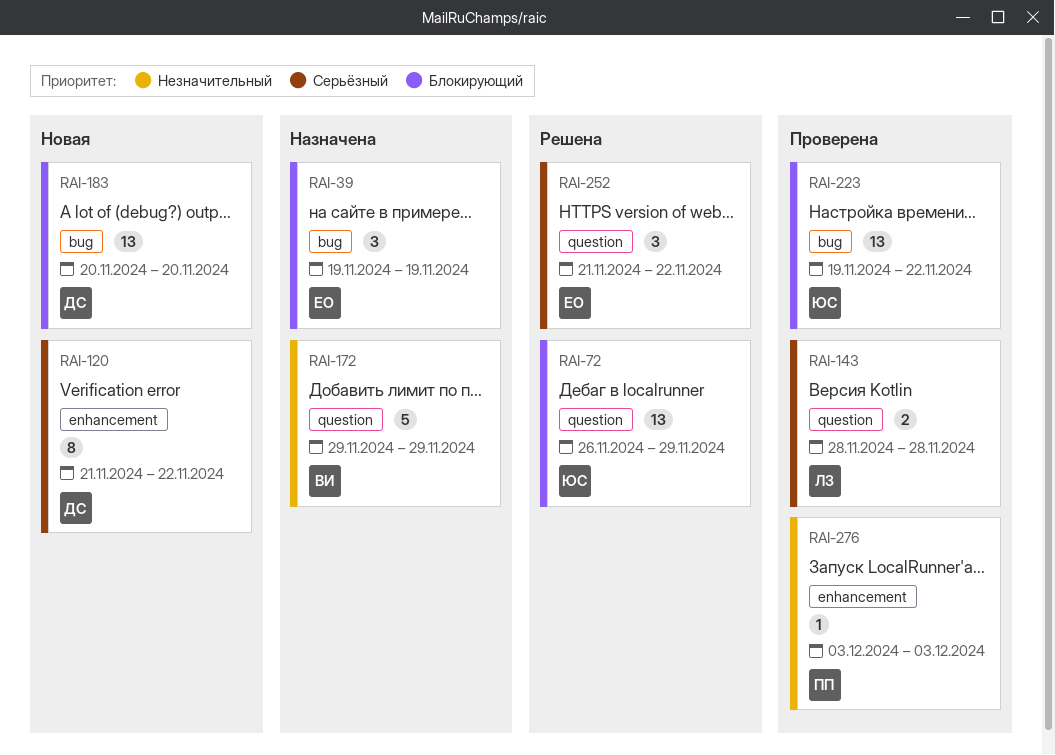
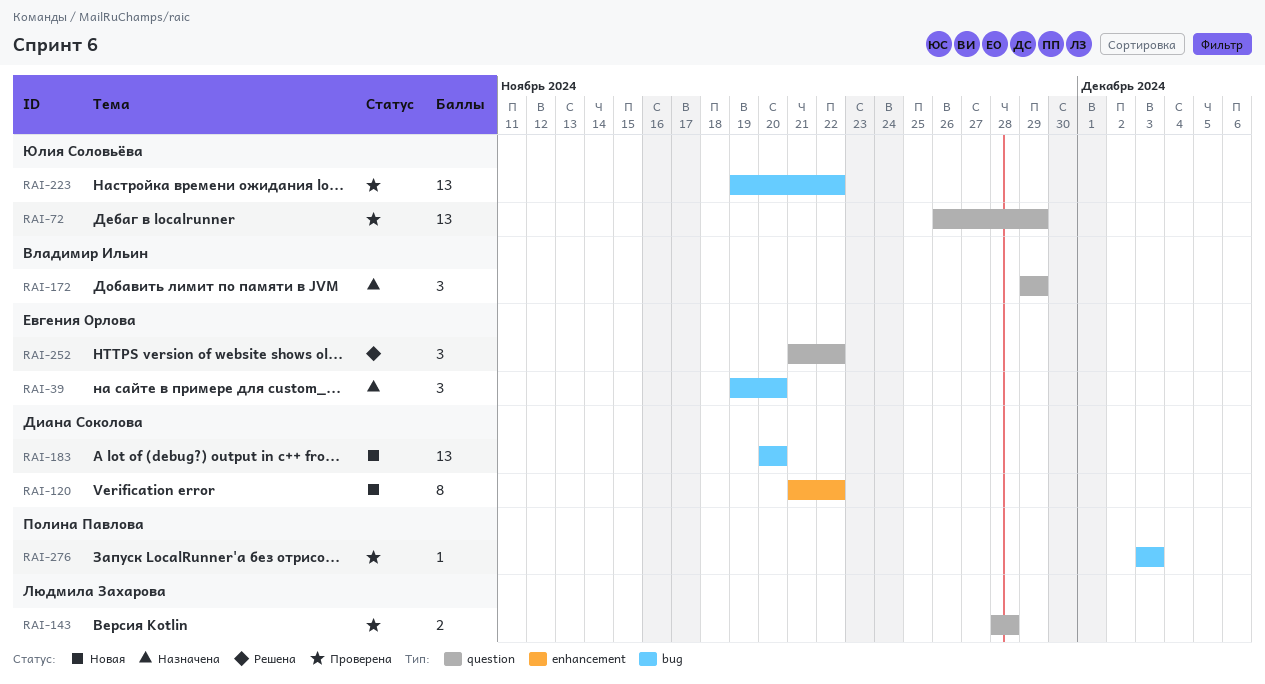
RAI-39, due: Nov 19 -> Nov 20
RAI-72, status: Решена -> Проверена
RAI-172, estimate: 5 -> 3
RAI-276, label: enhancement -> bug

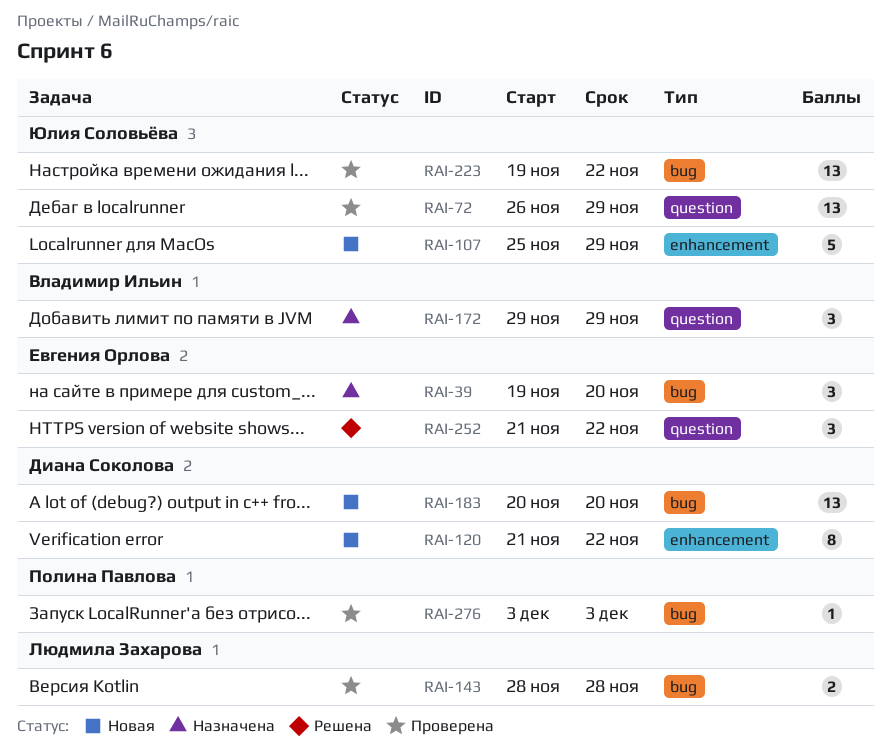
RAI-107: none -> present
RAI-143, label: question -> bug

